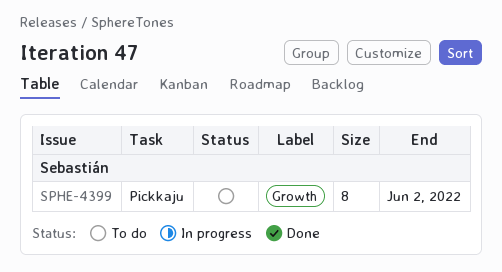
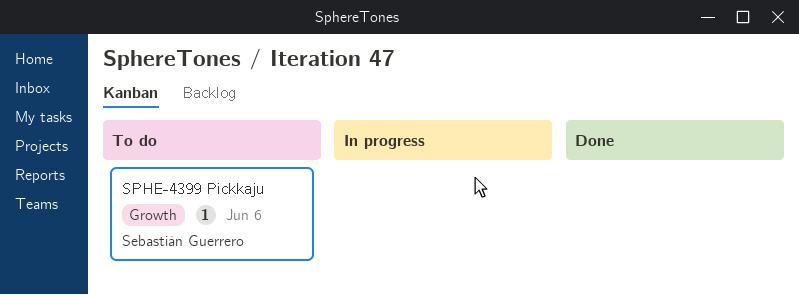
SPHE-4399, estimate: 8 -> 1
SPHE-4399, due: Jun 2 -> Jun 6

